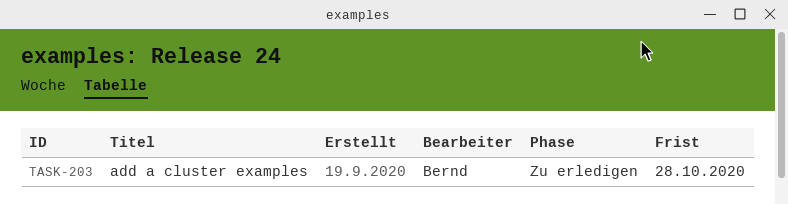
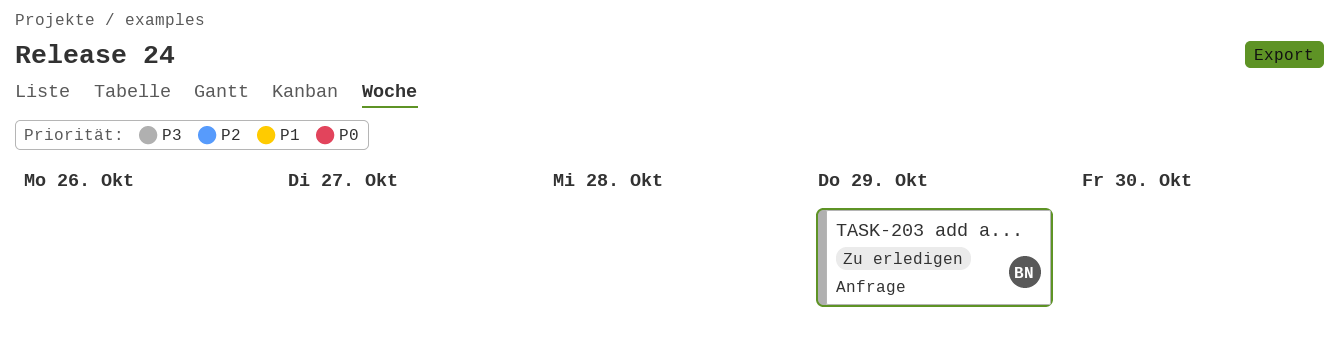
TASK-203, due: Oct 28 -> Oct 29

